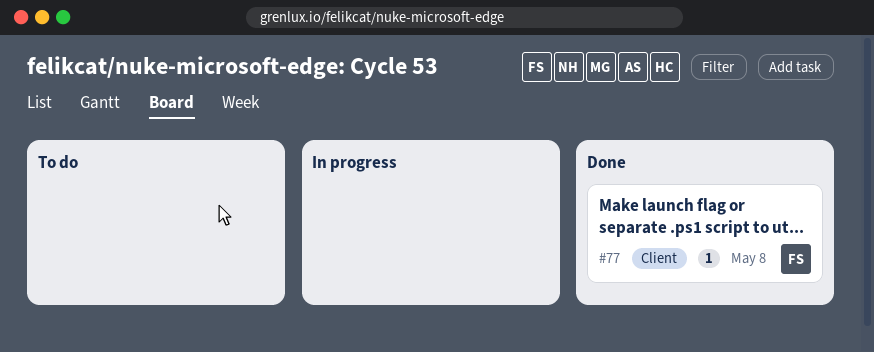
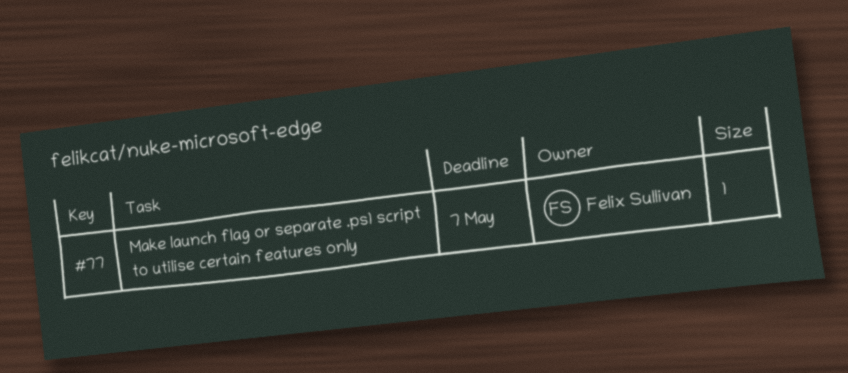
#77, due: May 8 -> May 7

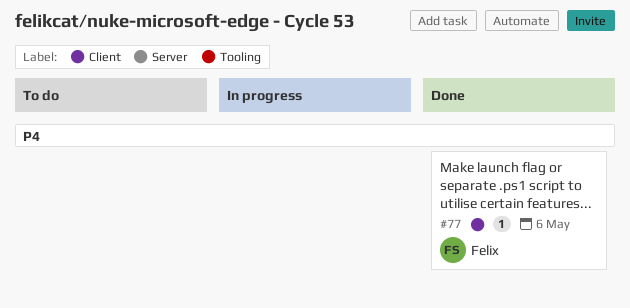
#77, due: May 7 -> May 6

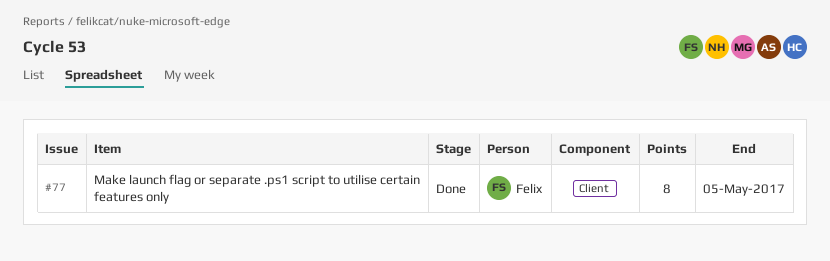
#77, estimate: 1 -> 8
#77, due: May 6 -> May 5

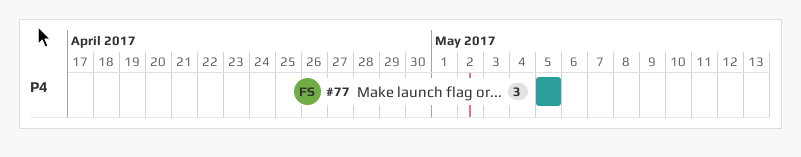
#77, estimate: 8 -> 3

